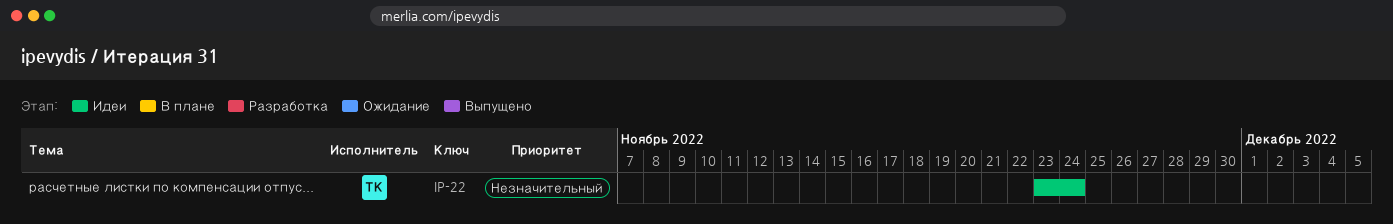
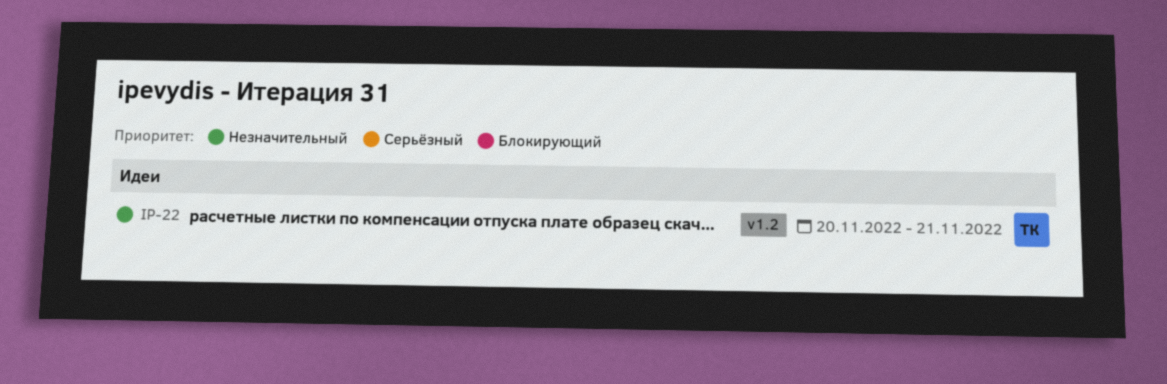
IP-22, start: Nov 23 -> Nov 20
IP-22, due: Nov 24 -> Nov 21

